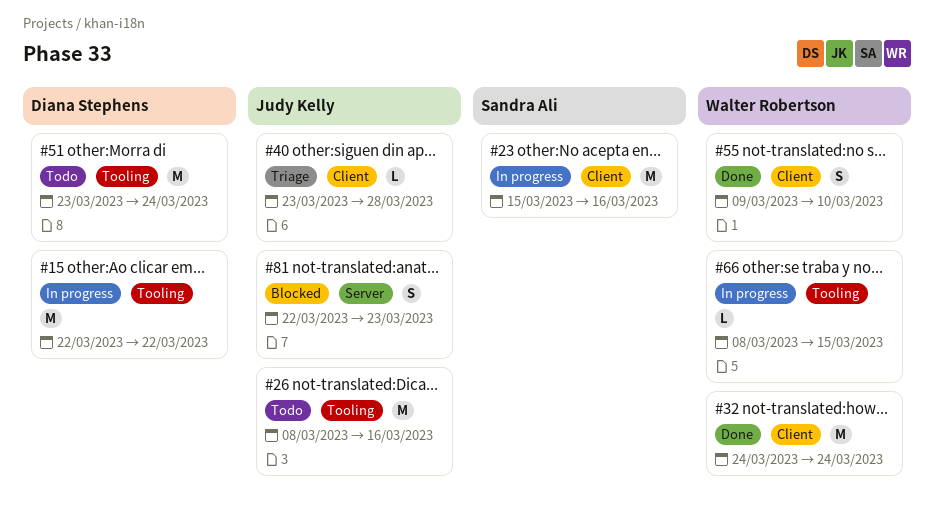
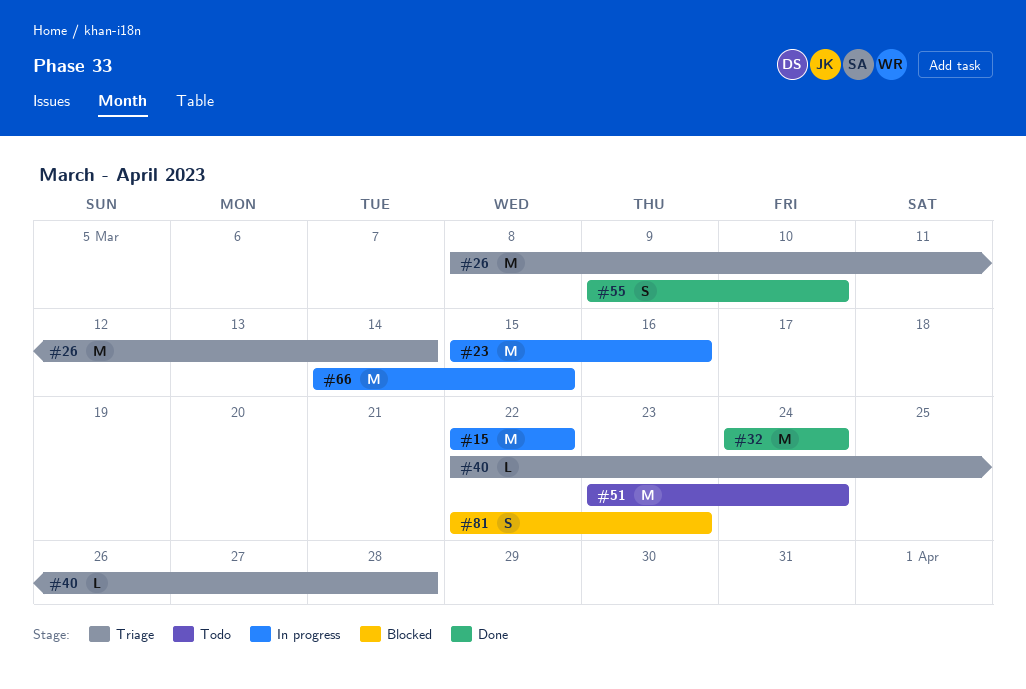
#26, status: Todo -> Triage
#26, due: Mar 16 -> Mar 14
#40, start: Mar 23 -> Mar 22
#66, estimate: L -> M
#66, start: Mar 8 -> Mar 14

